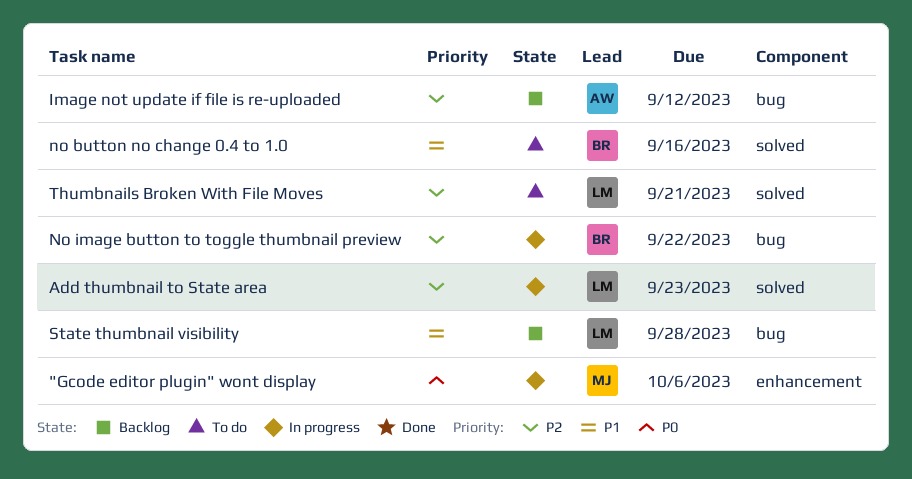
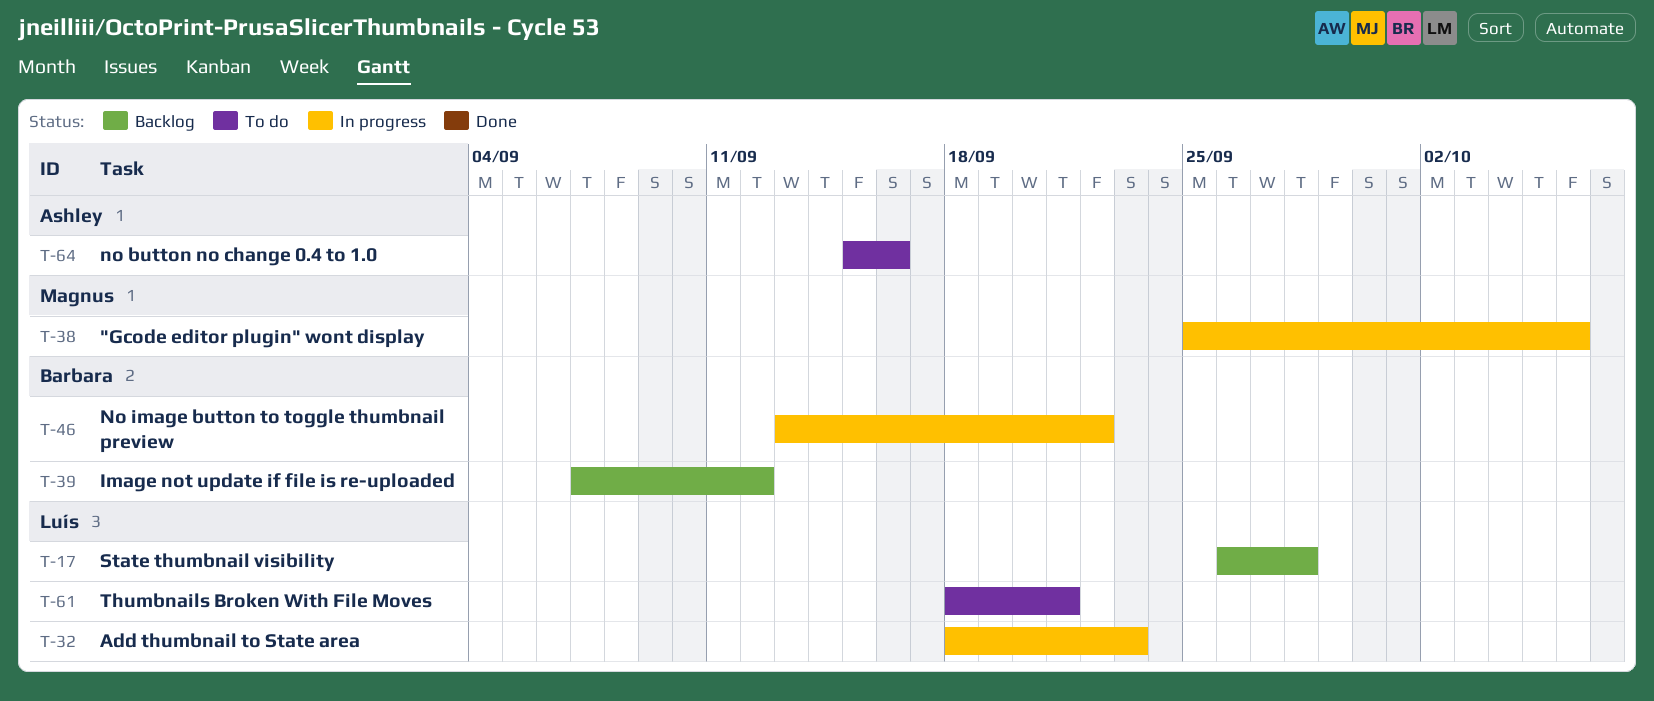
Image not update if file is re-uploaded, owner: Ashley -> Barbara
no button no change 0.4 to 1.0, owner: Barbara -> Ashley

